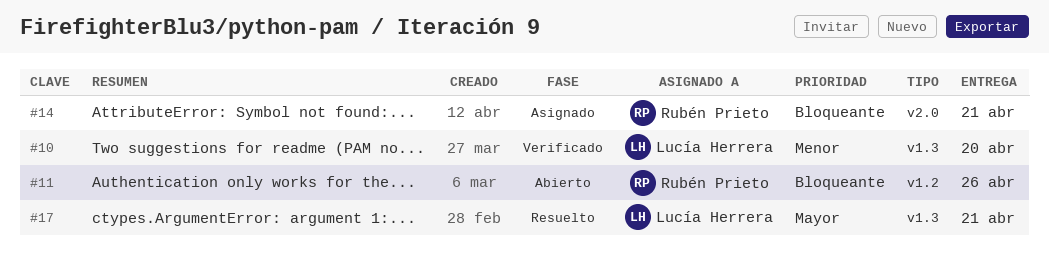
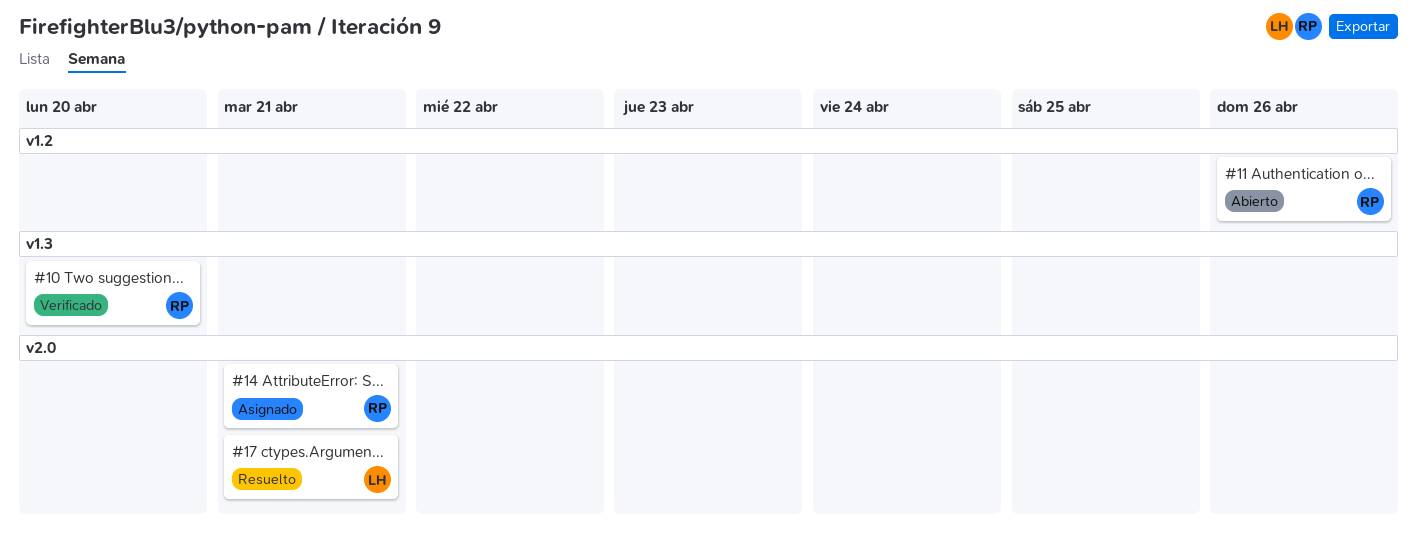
#10, owner: Lucía Herrera -> Rubén Prieto
#17, label: v1.3 -> v2.0

